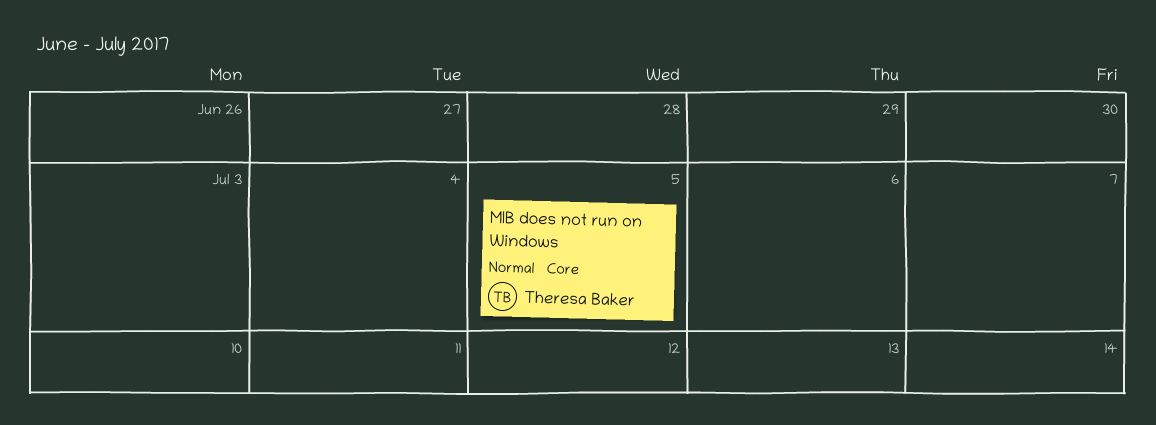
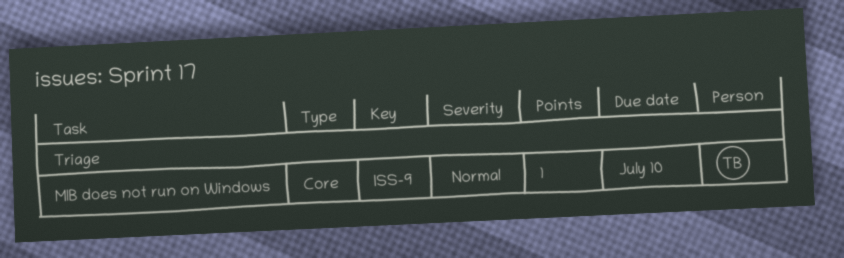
MIB does not run on Windows, due: Jul 5 -> Jul 10

